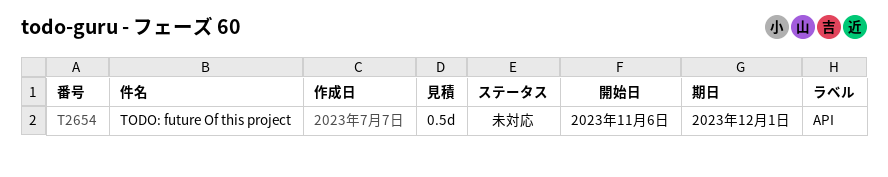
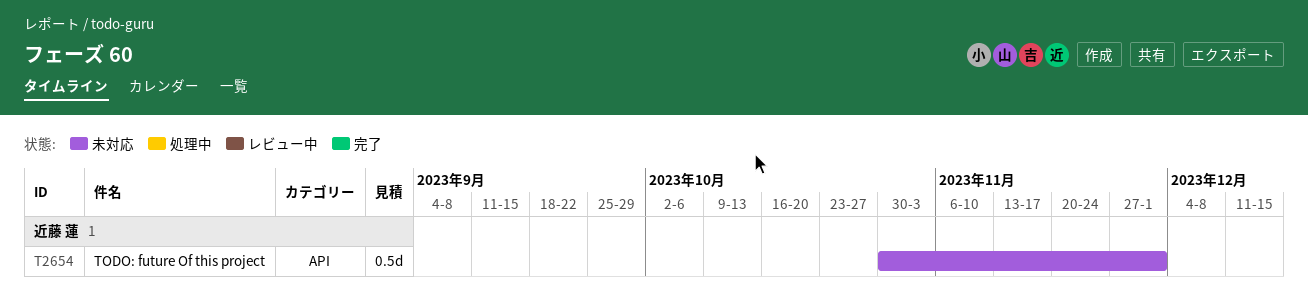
T2654, start: Nov 6 -> Oct 30

